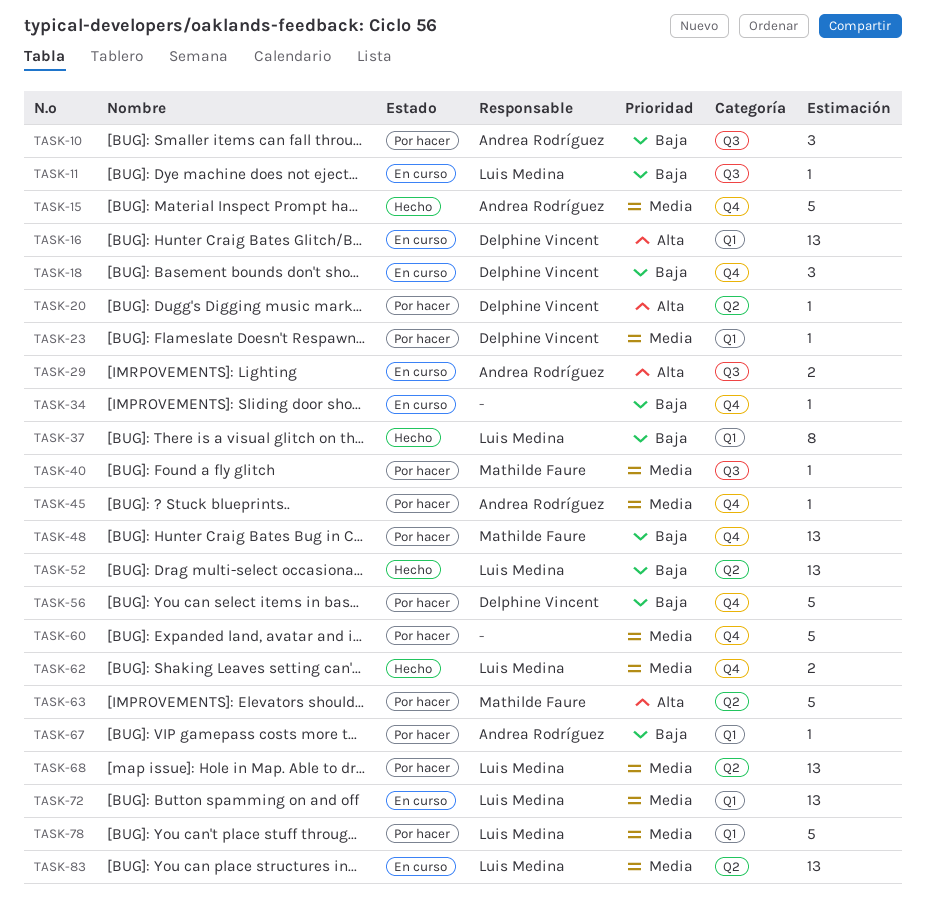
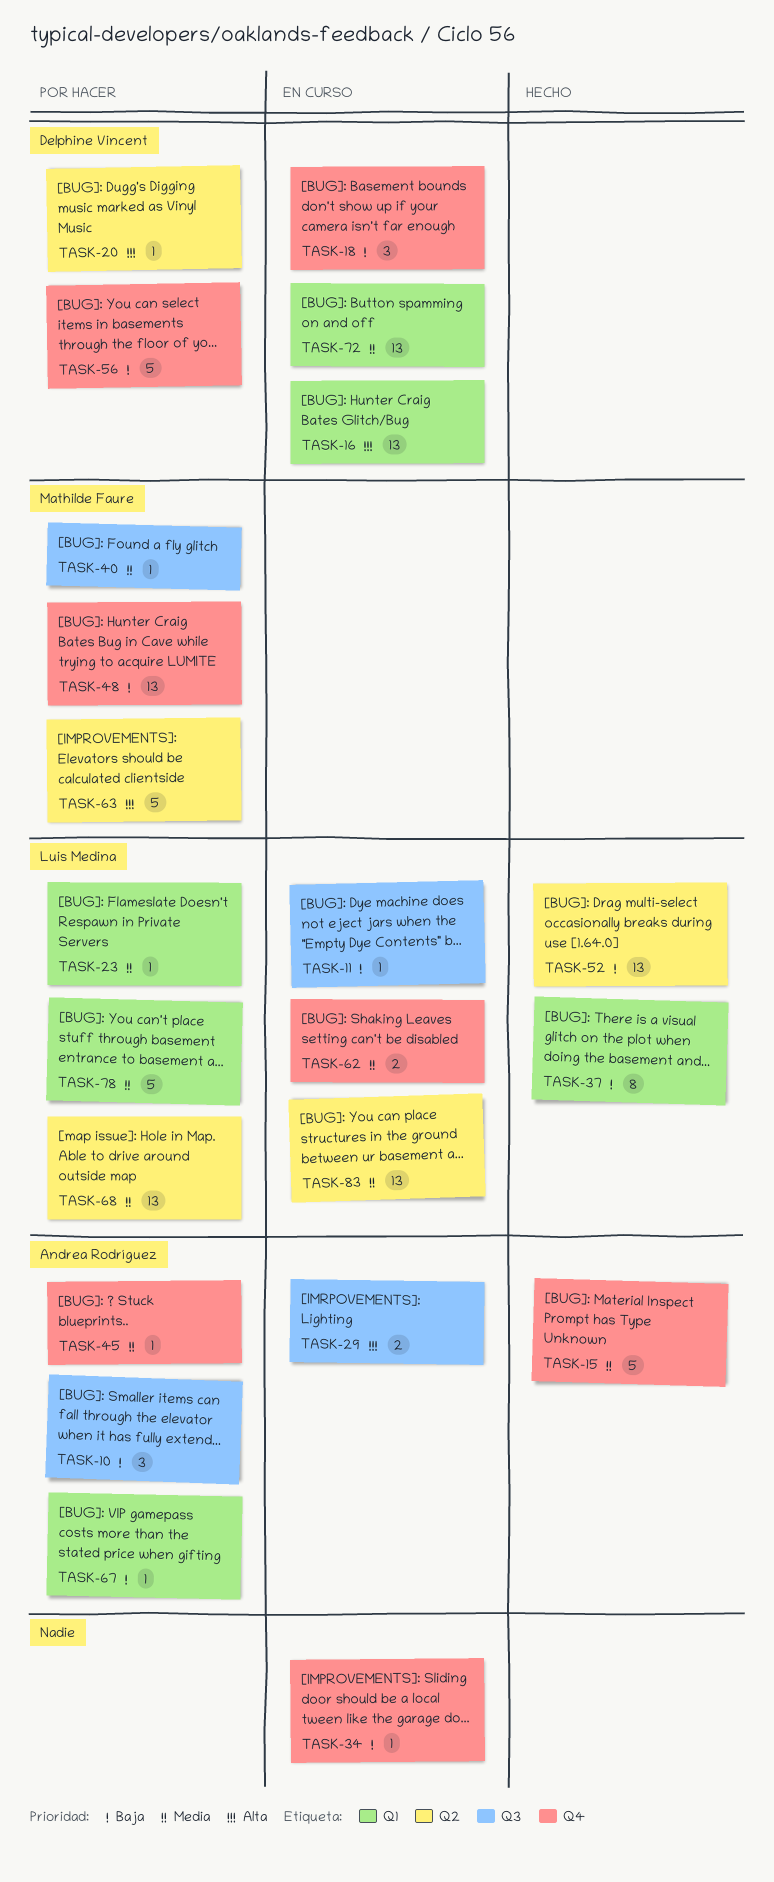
TASK-23, owner: Delphine Vincent -> Luis Medina
TASK-60: present -> none
TASK-62, status: Hecho -> En curso
TASK-72, owner: Luis Medina -> Delphine Vincent

